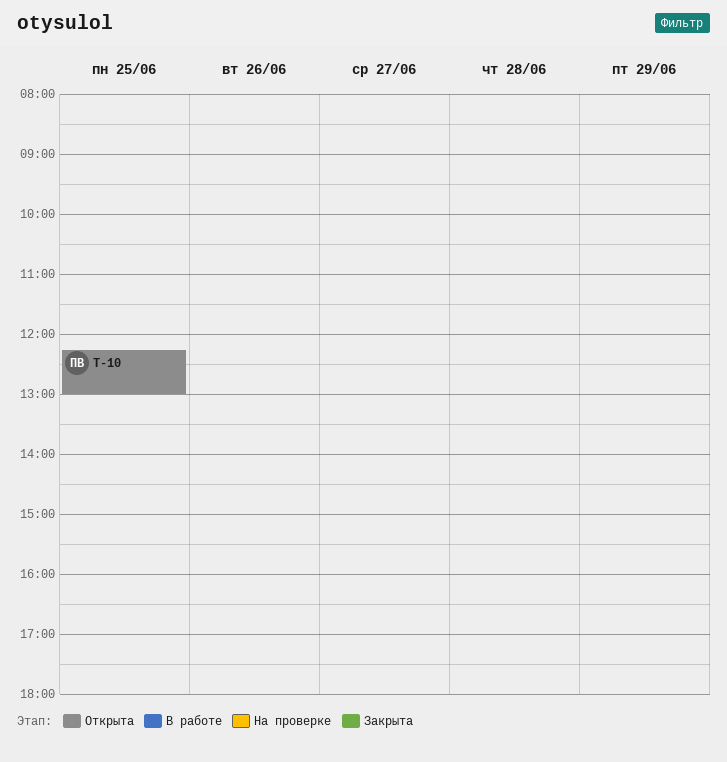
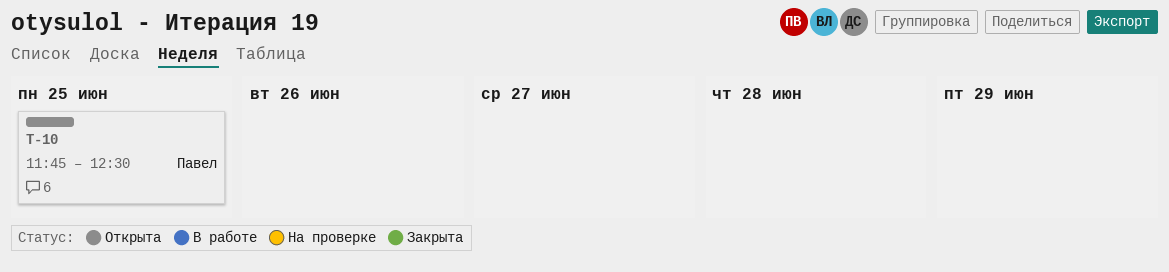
T-10, begins: 12:15 -> 11:45
T-10, ends: 13:00 -> 12:30

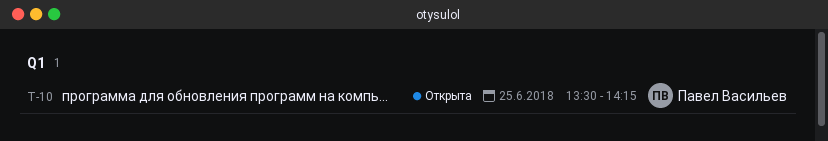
T-10, begins: 11:45 -> 13:30
T-10, ends: 12:30 -> 14:15

